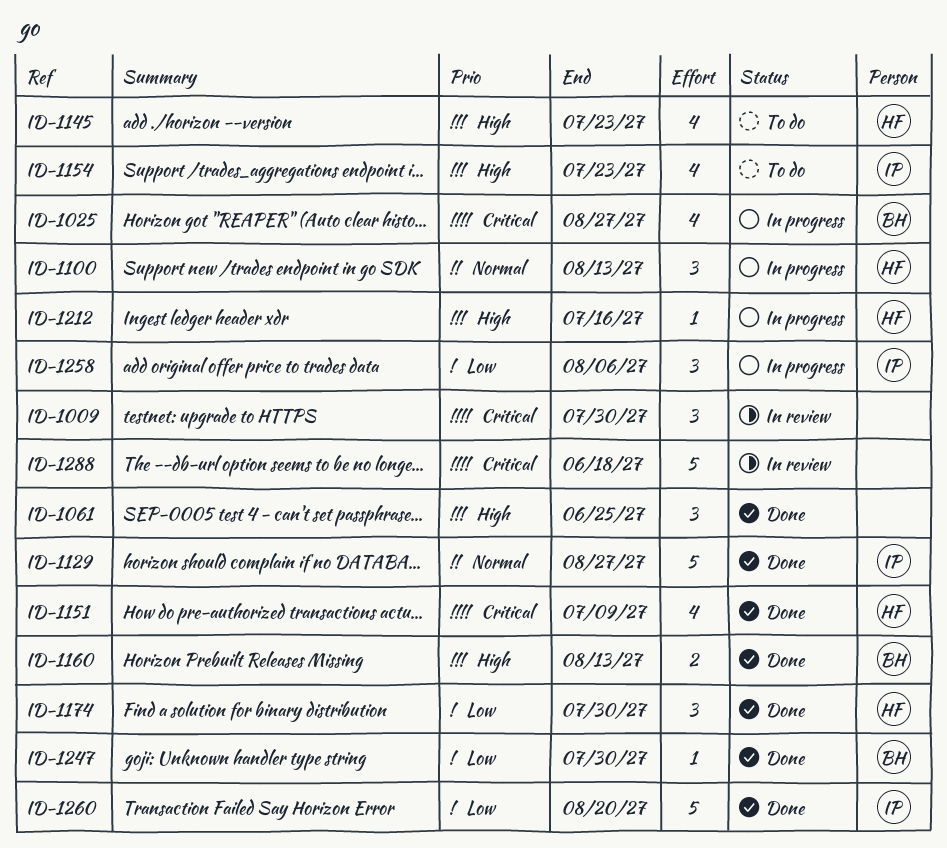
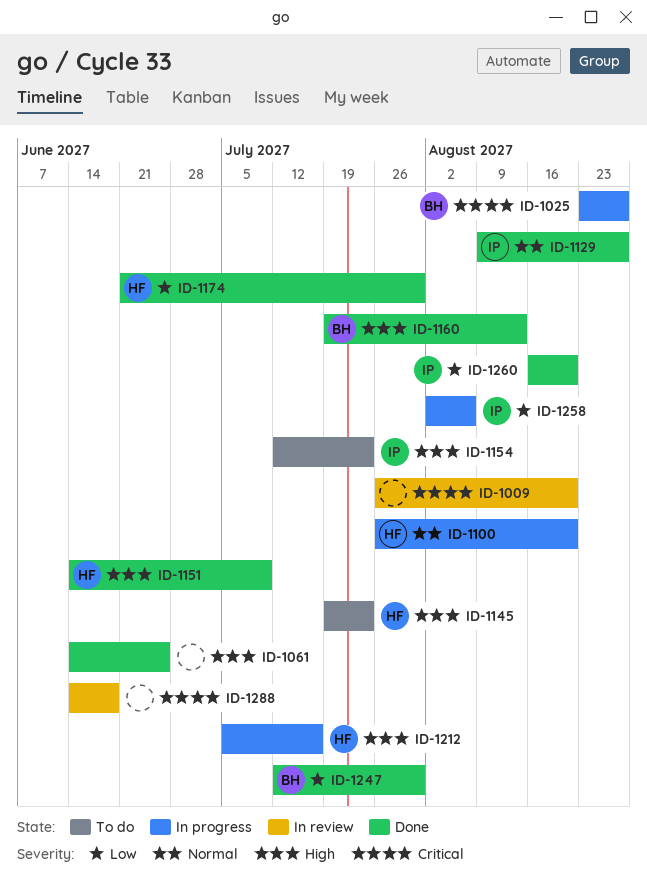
ID-1009, due: Jul 30 -> Aug 20
ID-1100, due: Aug 13 -> Aug 20
ID-1151, priority: Critical -> High

